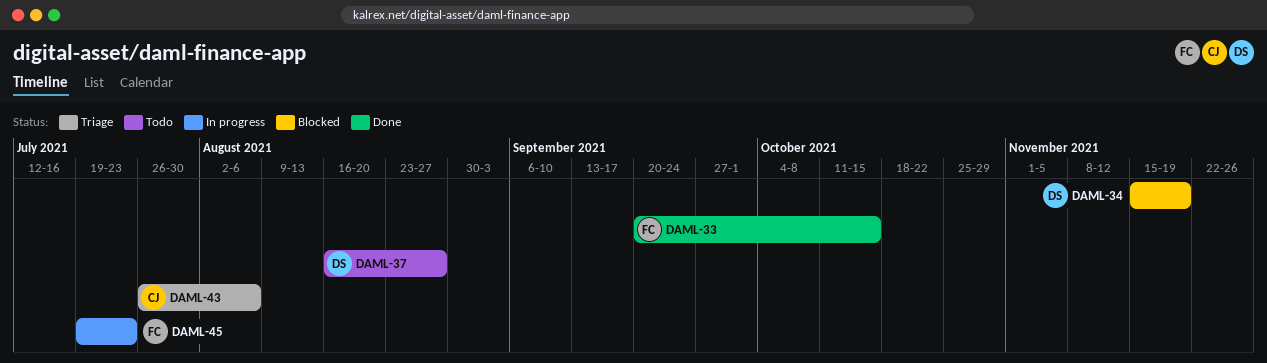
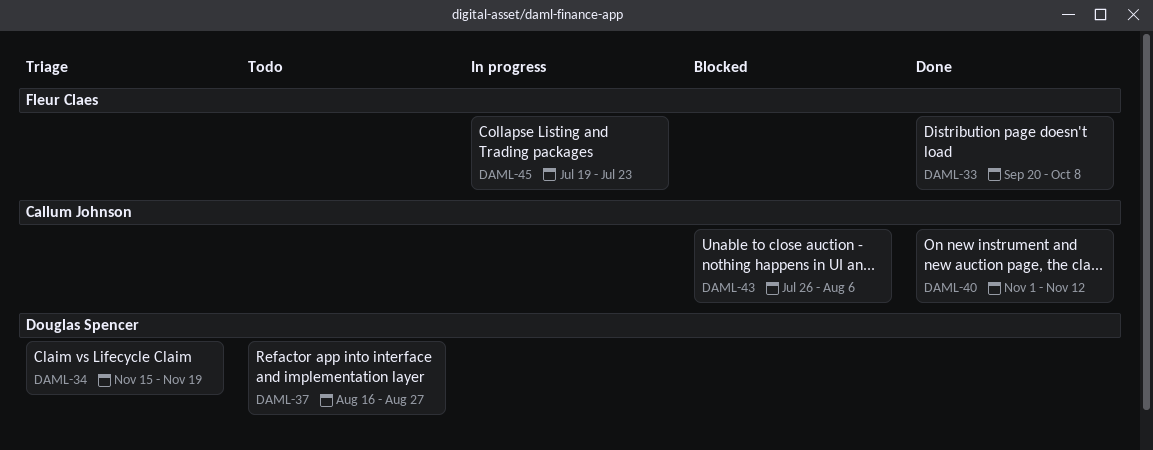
DAML-33, due: Oct 15 -> Oct 8
DAML-34, status: Blocked -> Triage
DAML-40: none -> present
DAML-43, status: Triage -> Blocked

